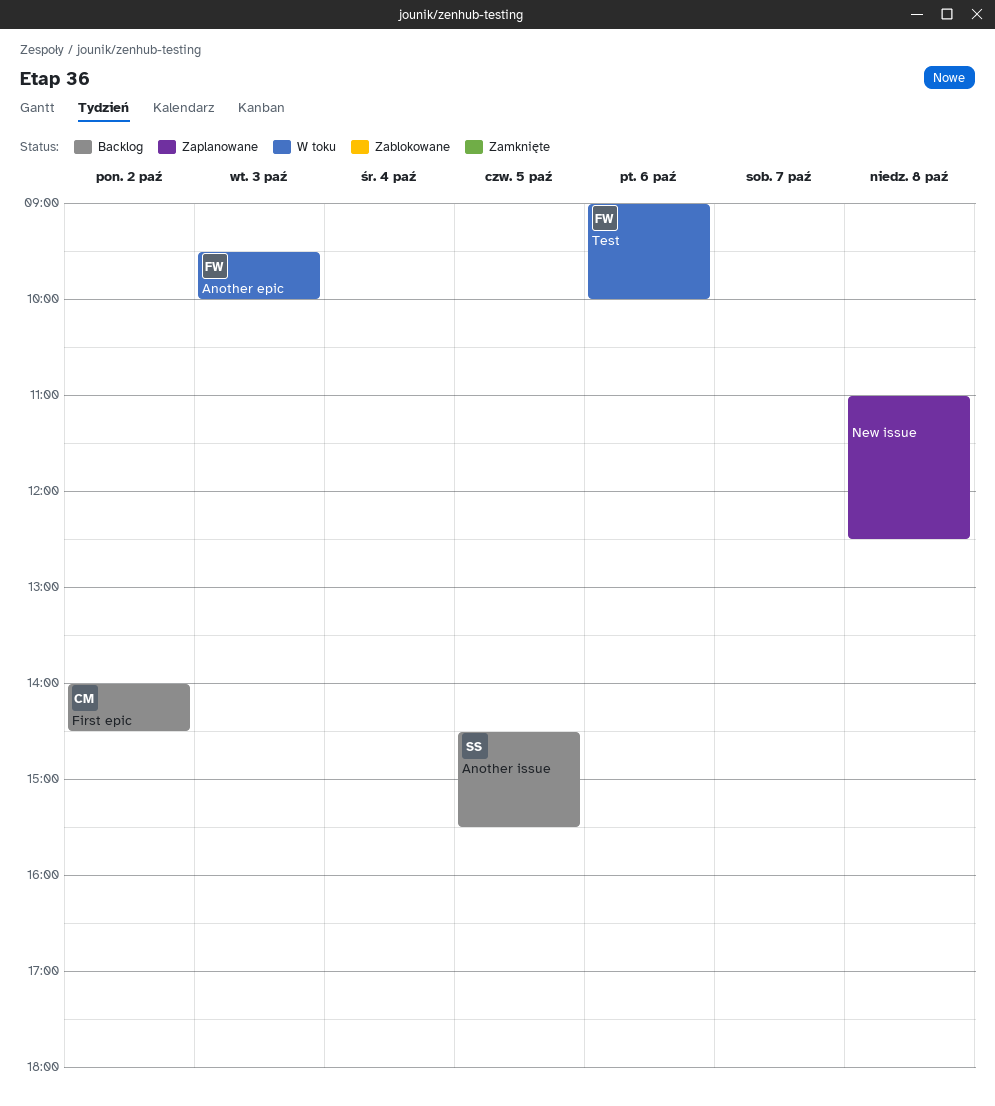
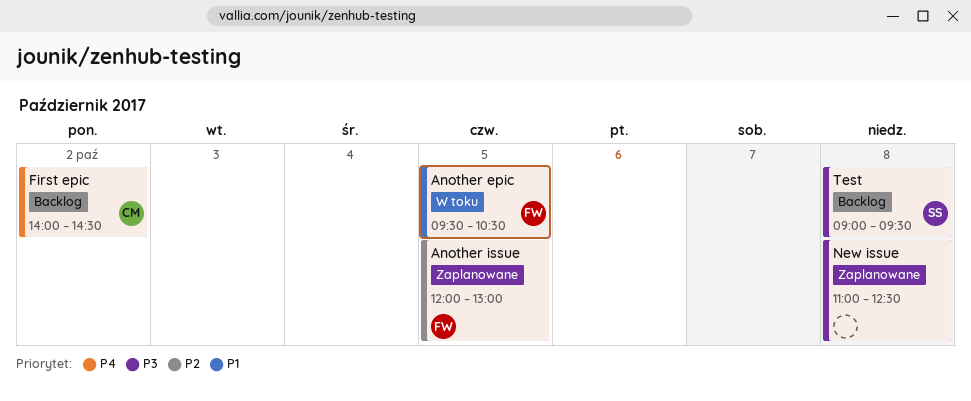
Another epic, day: Oct 3 -> Oct 5
Another epic, ends: 10:00 -> 10:30
Another issue, status: Backlog -> Zaplanowane
Another issue, owner: SS -> FW
Another issue, begins: 14:30 -> 12:00
Another issue, ends: 15:30 -> 13:00
Test, status: W toku -> Backlog
Test, owner: FW -> SS
Test, day: Oct 6 -> Oct 8
Test, ends: 10:00 -> 09:30

